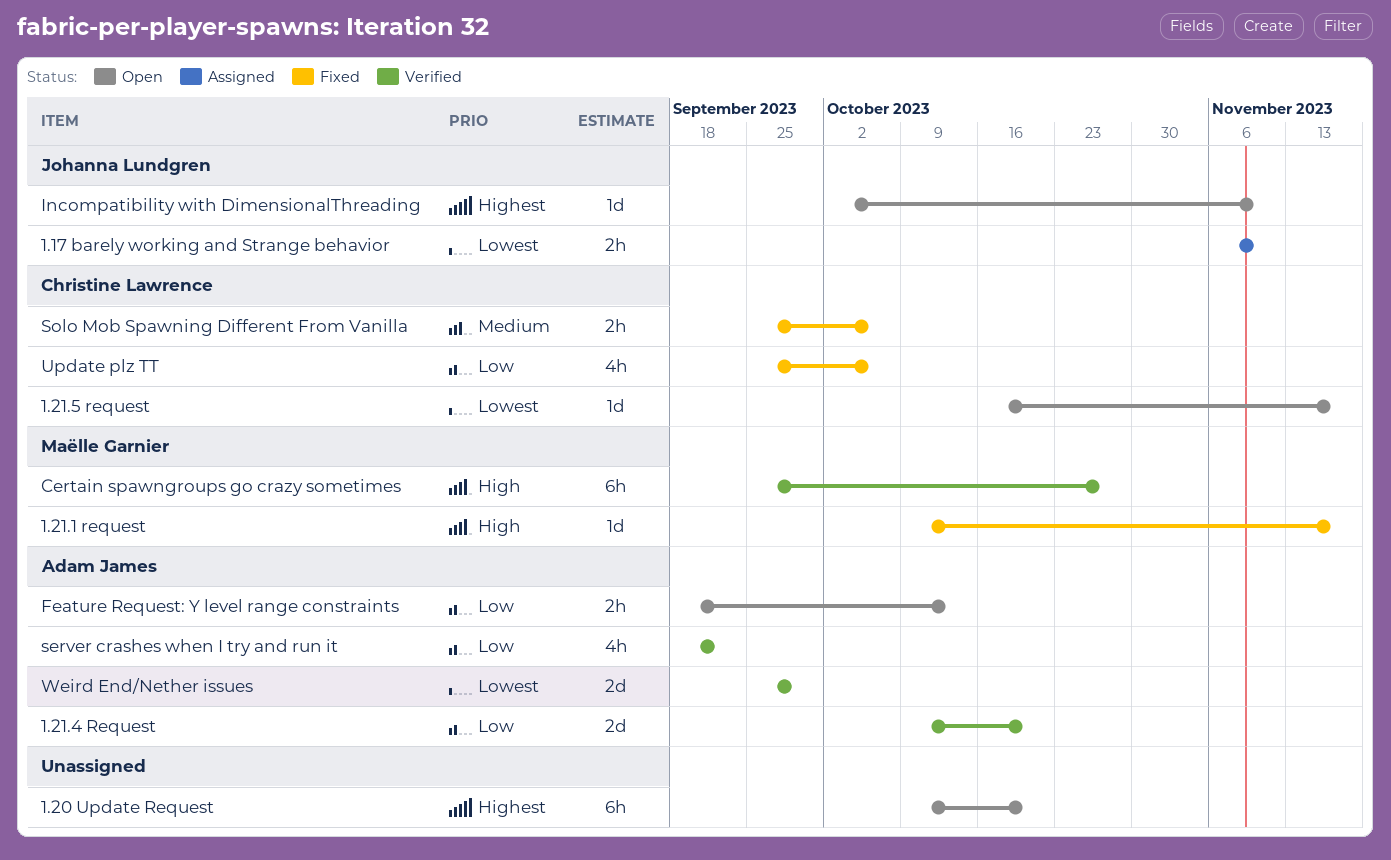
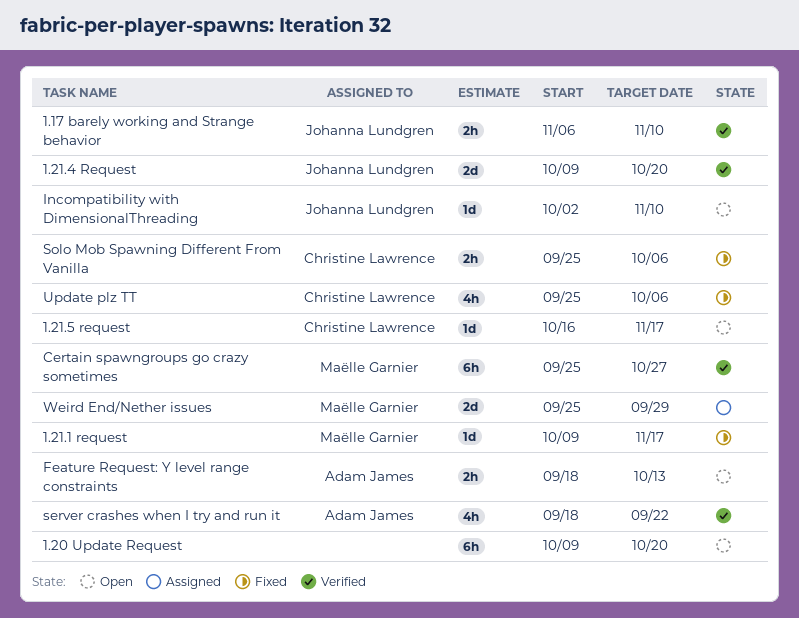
1.17 barely working and Strange behavior, status: Assigned -> Verified
1.21.4 Request, owner: Adam James -> Johanna Lundgren
Weird End/Nether issues, status: Verified -> Assigned
Weird End/Nether issues, owner: Adam James -> Maëlle Garnier

